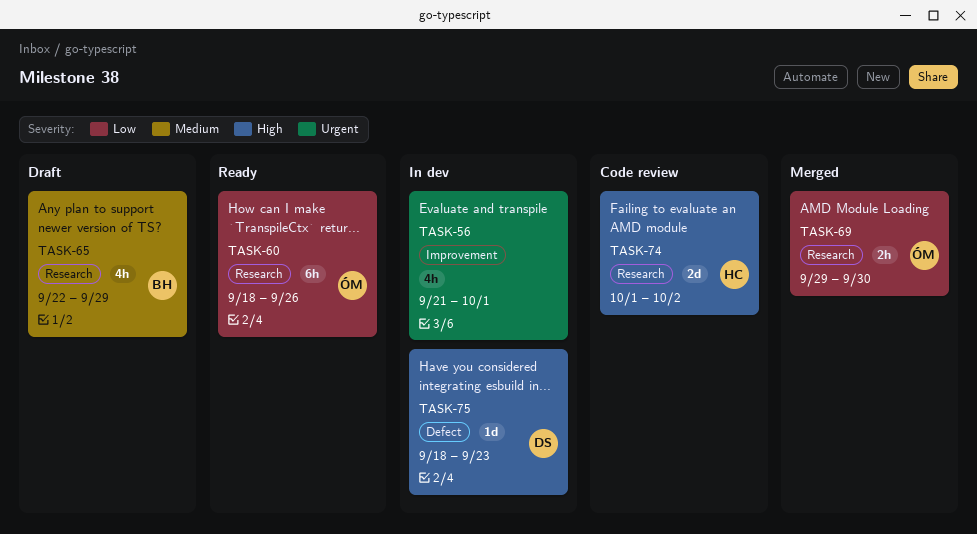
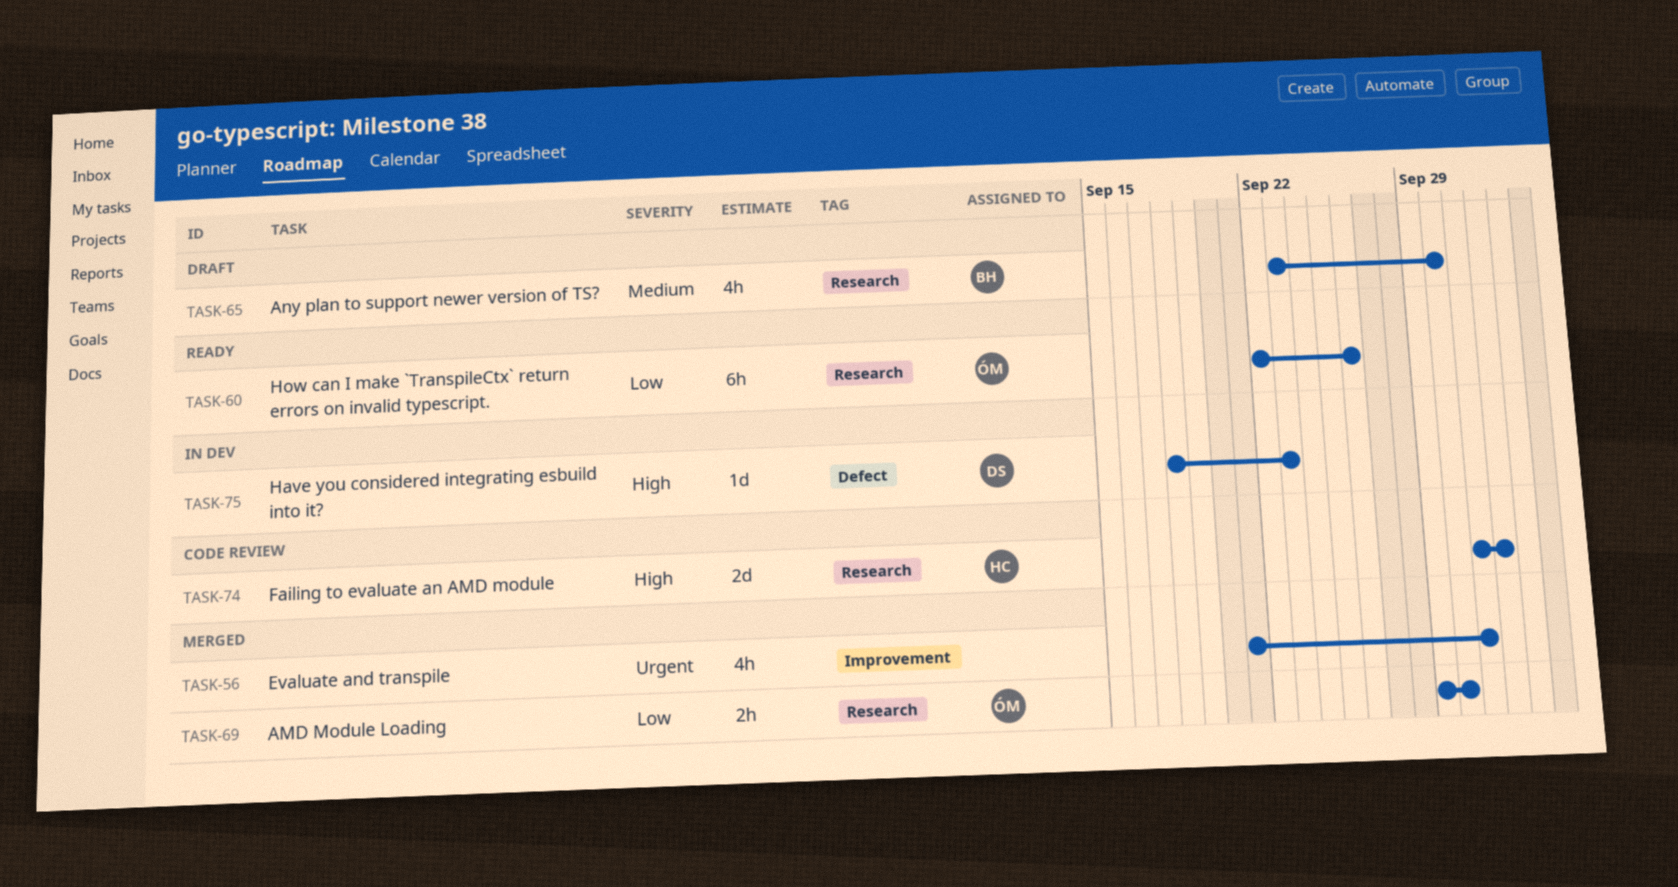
TASK-56, status: In dev -> Merged
TASK-60, start: Sep 18 -> Sep 22
TASK-65, start: Sep 22 -> Sep 23
TASK-65, due: Sep 29 -> Sep 30

